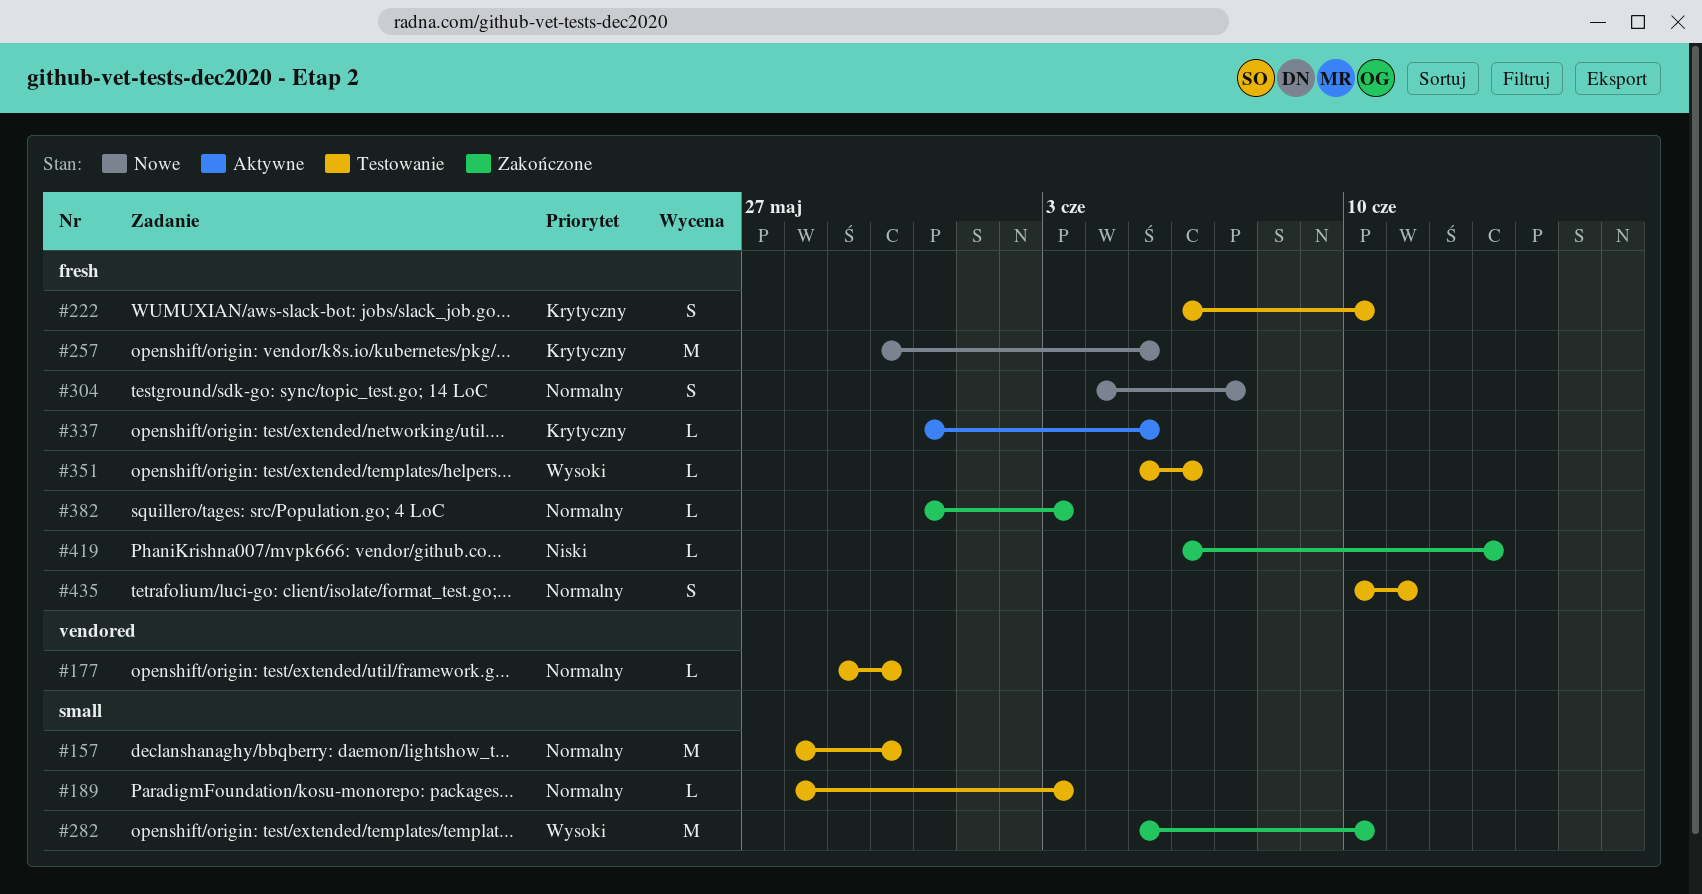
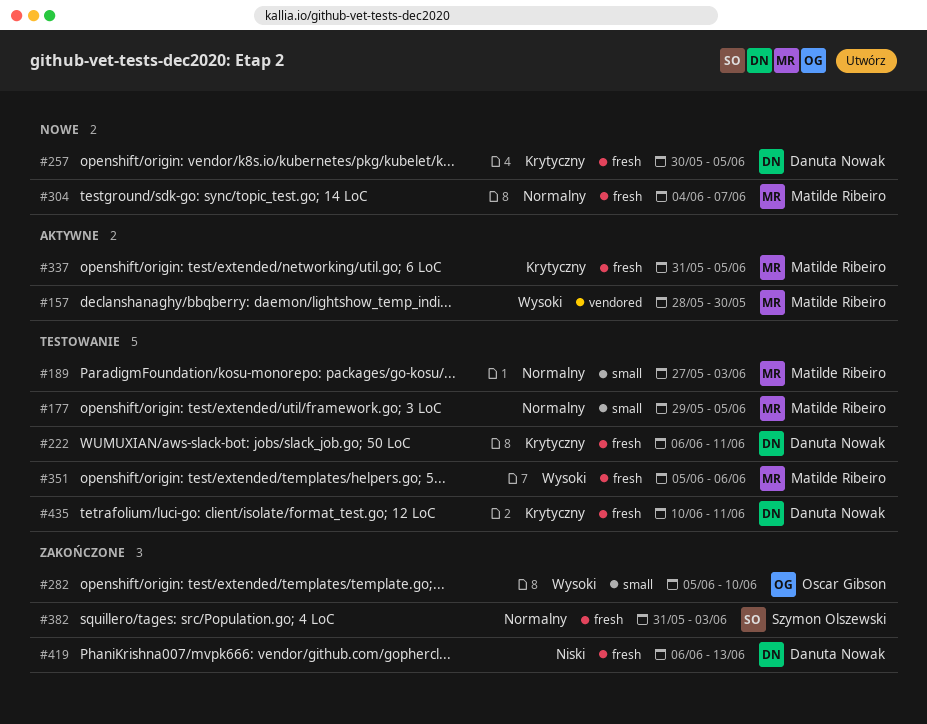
#157, status: Testowanie -> Aktywne
#157, priority: Normalny -> Wysoki
#157, label: small -> vendored
#177, label: vendored -> small
#177, due: May 30 -> Jun 5
#189, start: May 28 -> May 27
#222, due: Jun 10 -> Jun 11
#435, priority: Normalny -> Krytyczny

